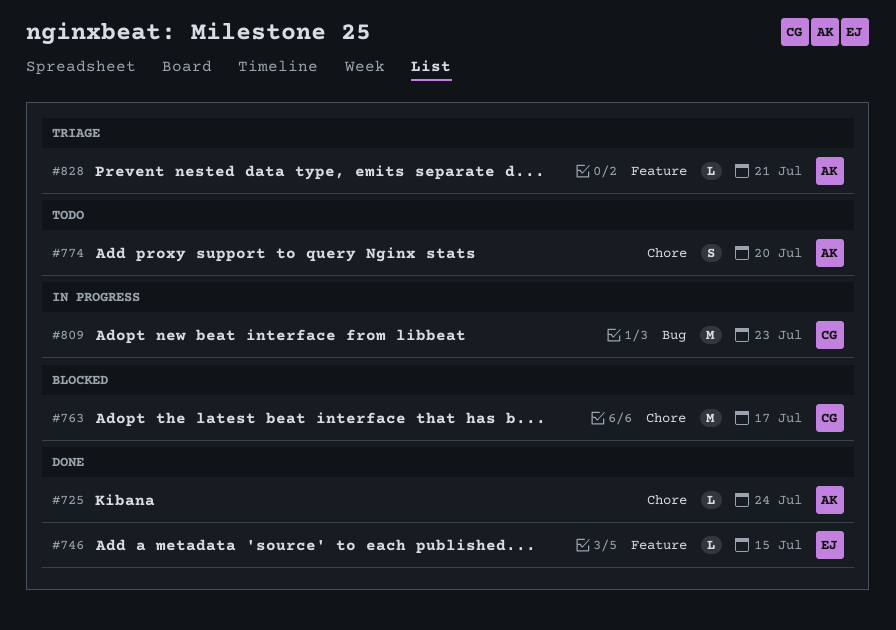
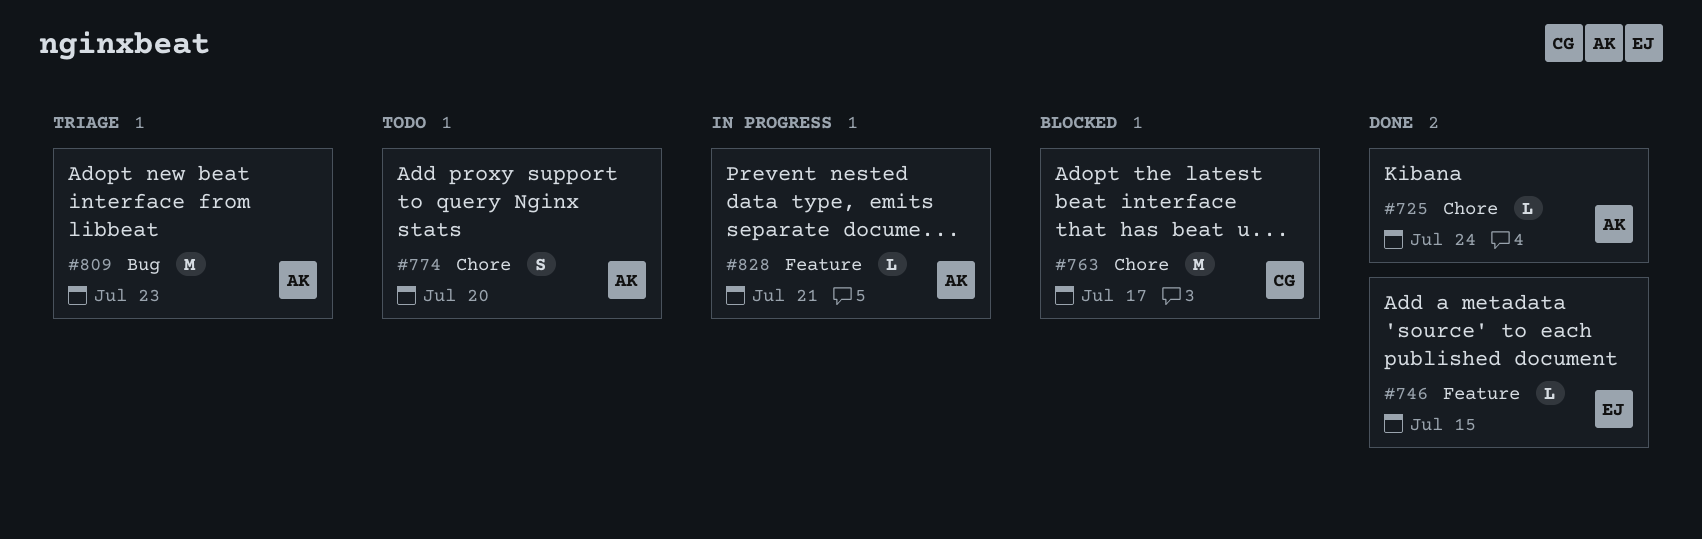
#809, status: In progress -> Triage
#809, owner: CG -> AK
#828, status: Triage -> In progress

